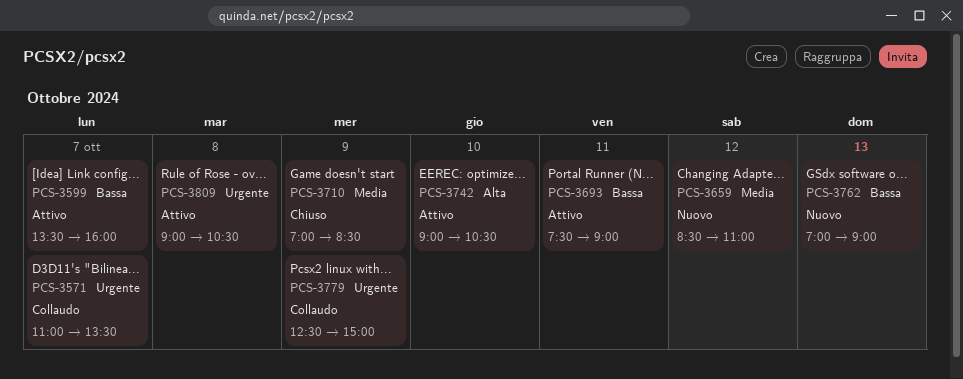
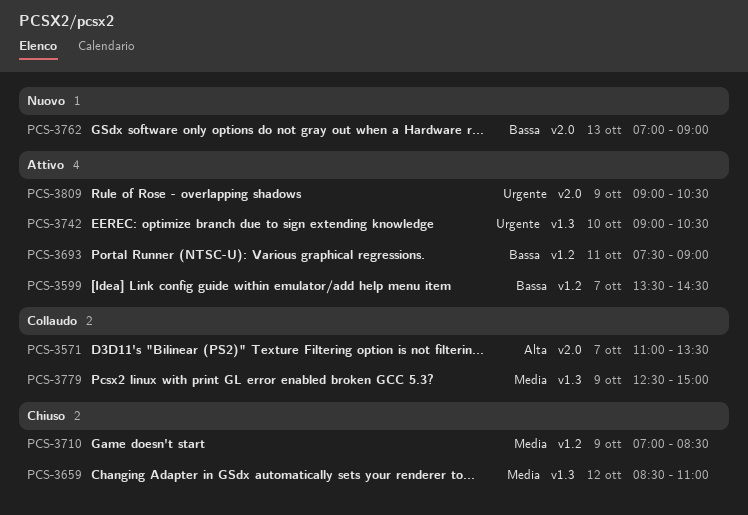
PCS-3571, priority: Urgente -> Alta
PCS-3599, ends: 16:00 -> 14:30
PCS-3659, status: Nuovo -> Chiuso
PCS-3742, priority: Alta -> Urgente
PCS-3779, priority: Urgente -> Media
PCS-3809, day: Oct 8 -> Oct 9

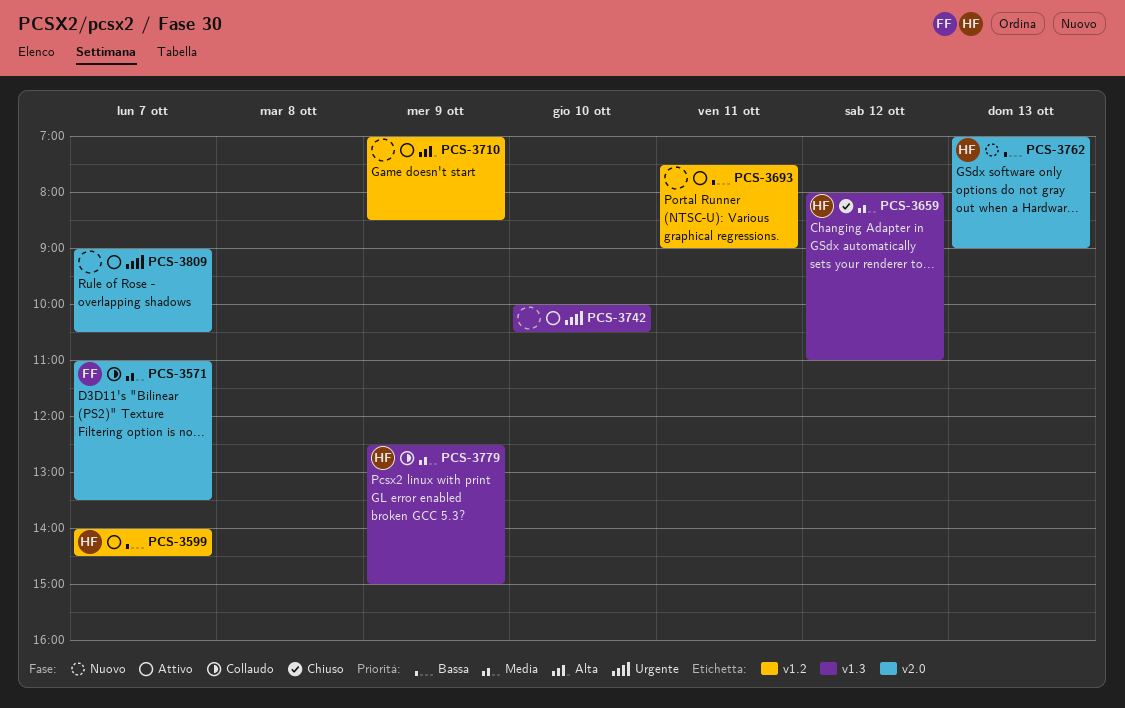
PCS-3571, priority: Alta -> Media
PCS-3599, begins: 13:30 -> 14:00
PCS-3659, begins: 08:30 -> 08:00
PCS-3710, status: Chiuso -> Attivo
PCS-3710, priority: Media -> Alta
PCS-3742, begins: 09:00 -> 10:00
PCS-3809, day: Oct 9 -> Oct 7

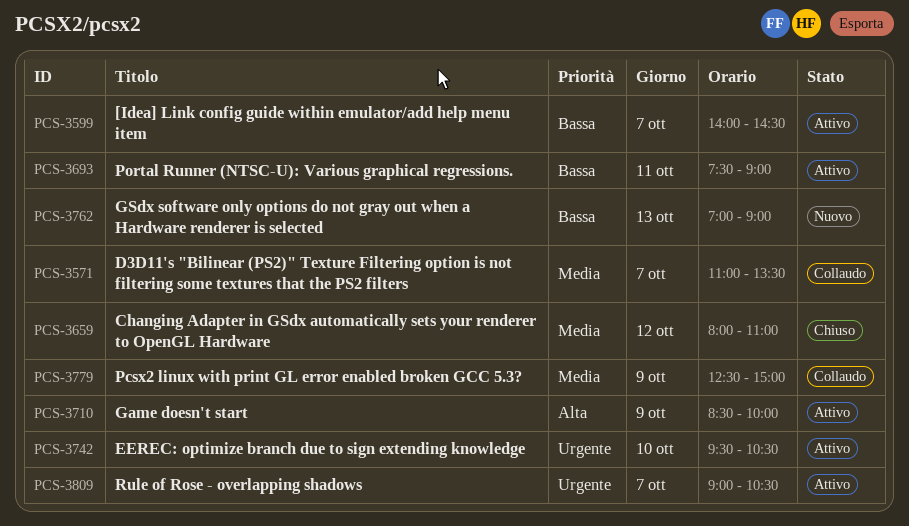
PCS-3710, begins: 07:00 -> 08:30
PCS-3710, ends: 08:30 -> 10:00
PCS-3742, begins: 10:00 -> 09:30

